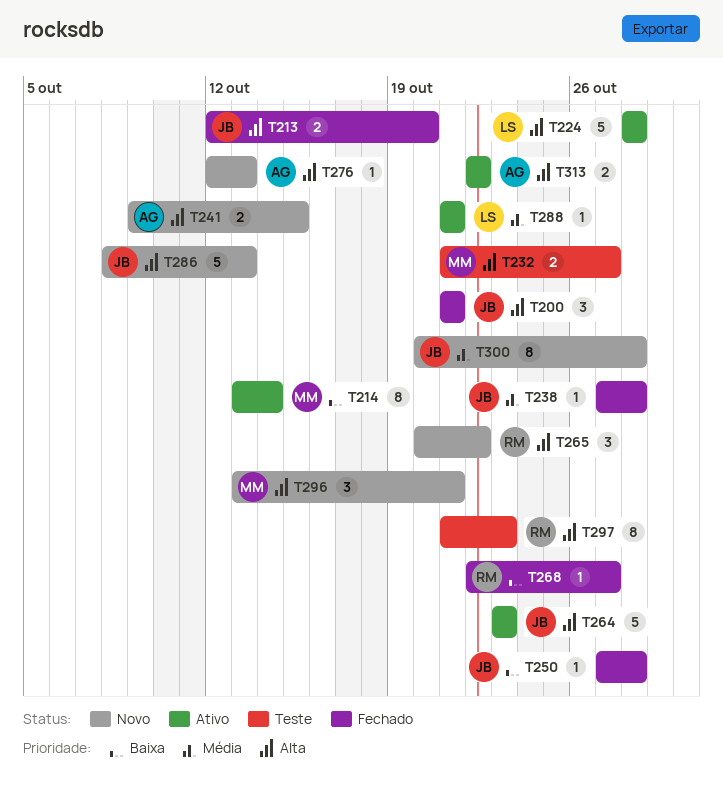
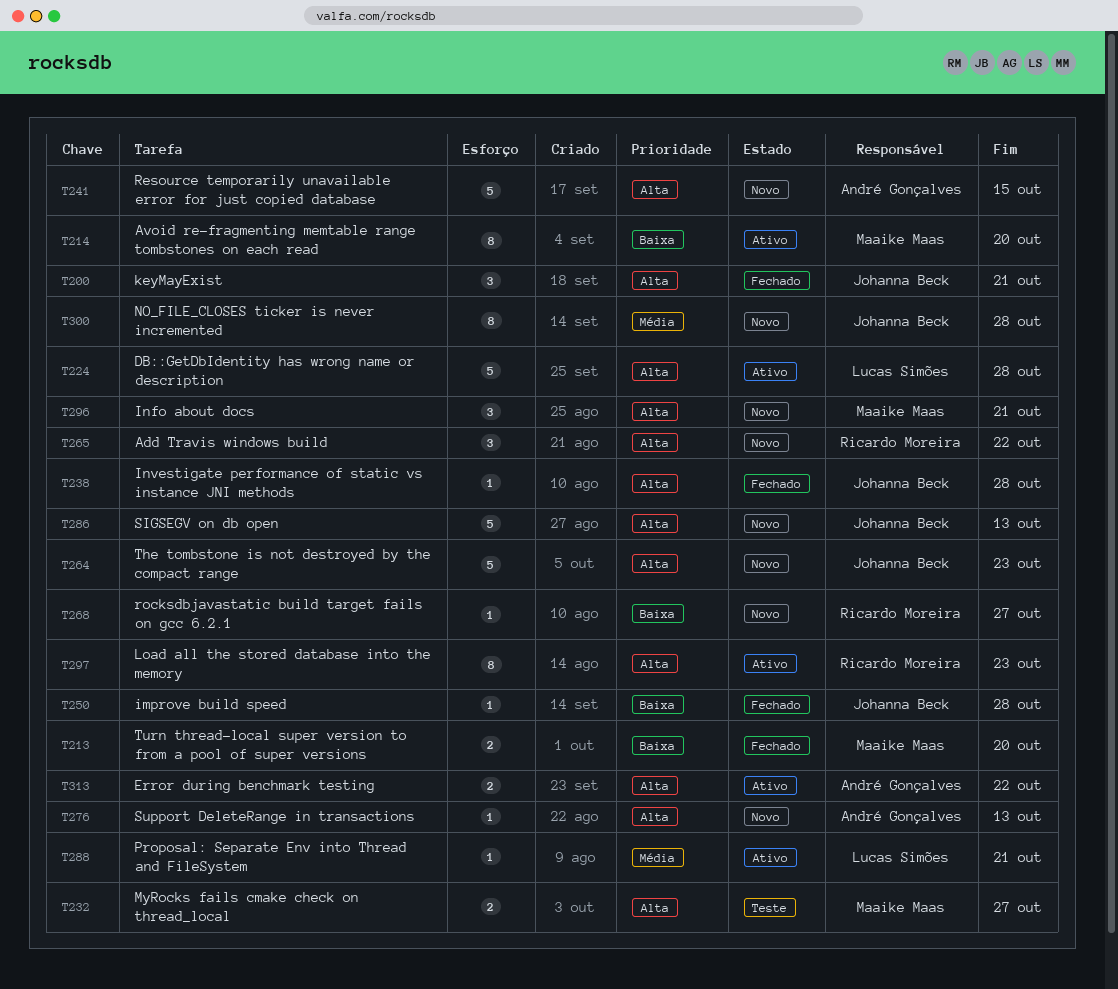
T213, owner: Johanna Beck -> Maaike Maas
T213, priority: Alta -> Baixa
T214, due: Oct 14 -> Oct 20
T238, priority: Média -> Alta
T241, estimate: 2 -> 5
T264, status: Ativo -> Novo
T268, status: Fechado -> Novo
T297, status: Teste -> Ativo

